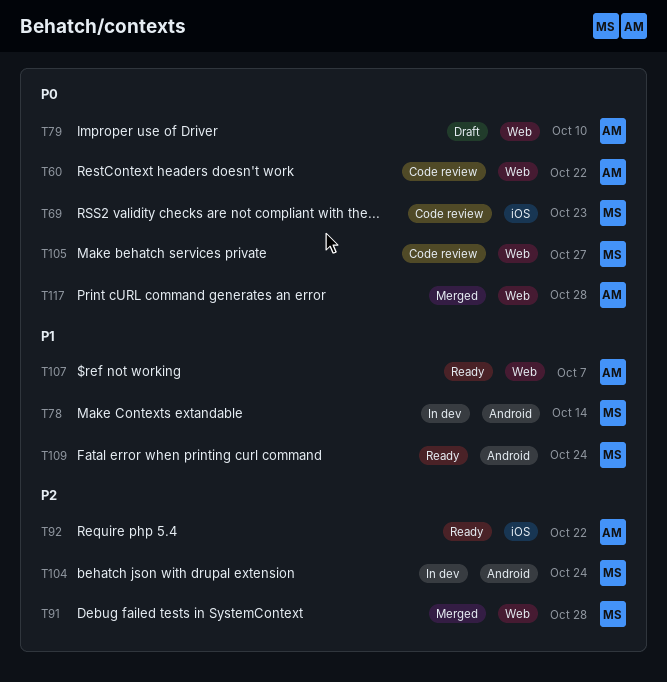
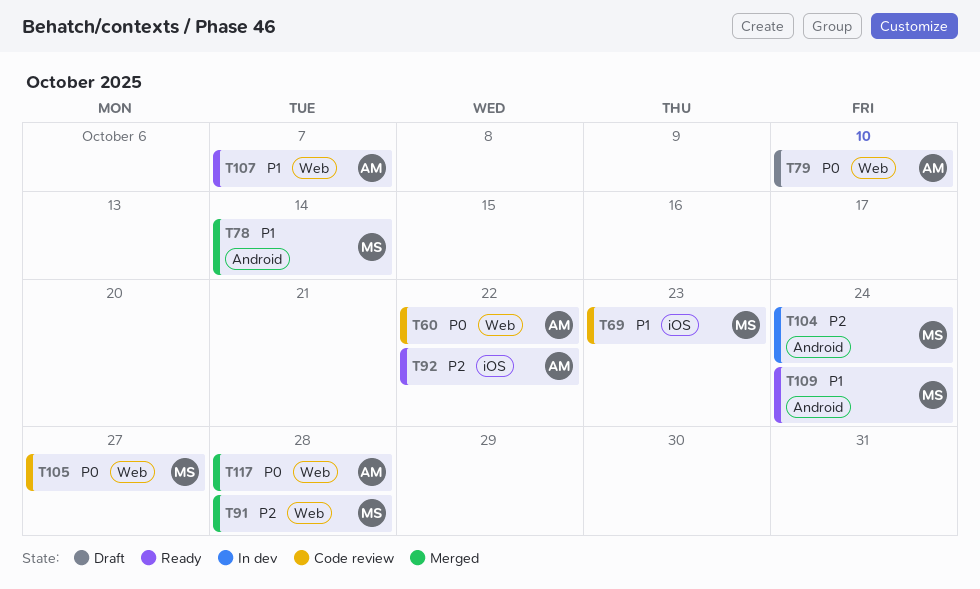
T69, priority: P0 -> P1
T78, status: In dev -> Merged

